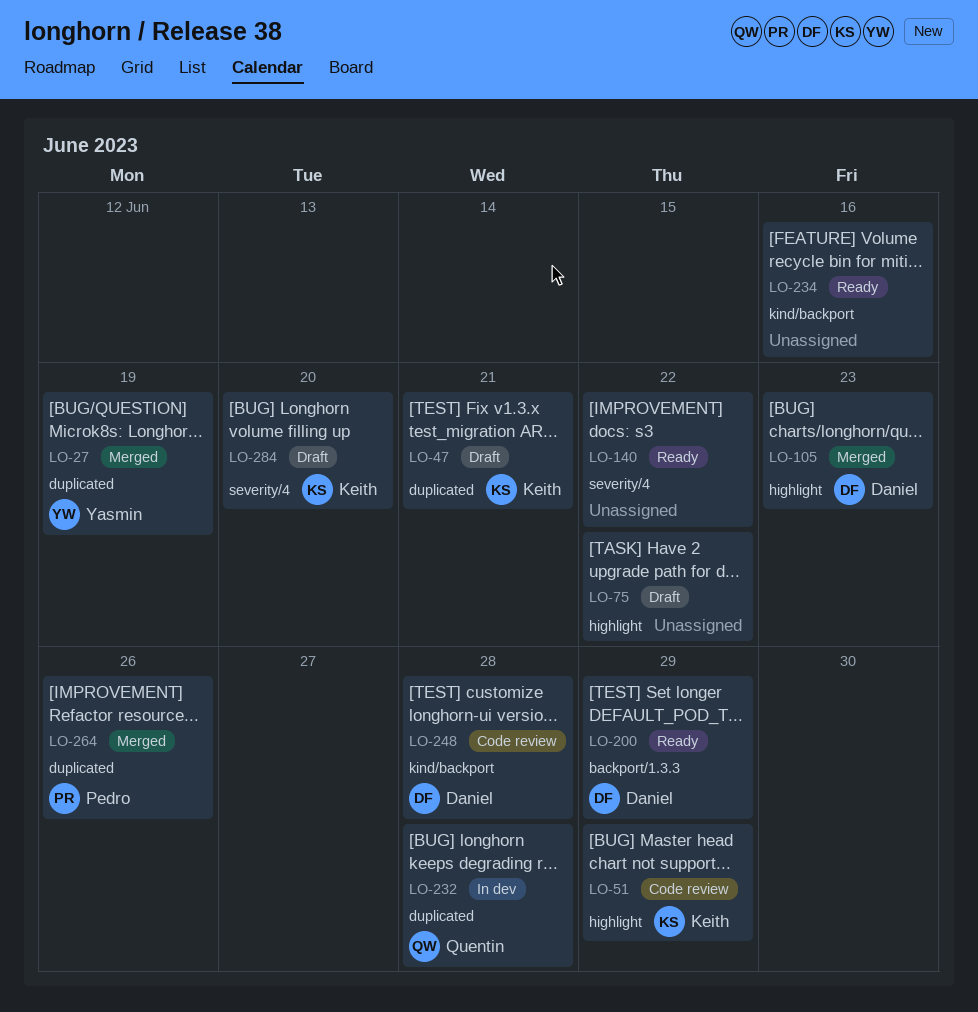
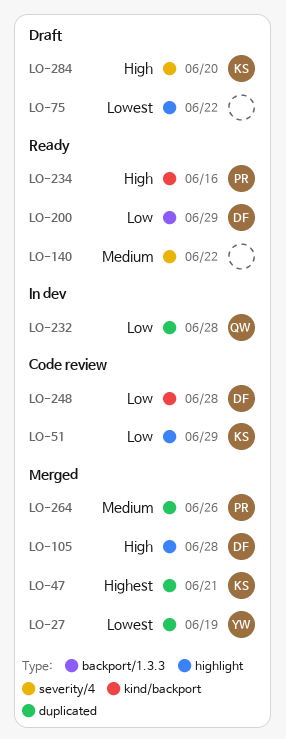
LO-47, status: Draft -> Merged
LO-105, due: Jun 23 -> Jun 28
LO-234, owner: none -> Pedro

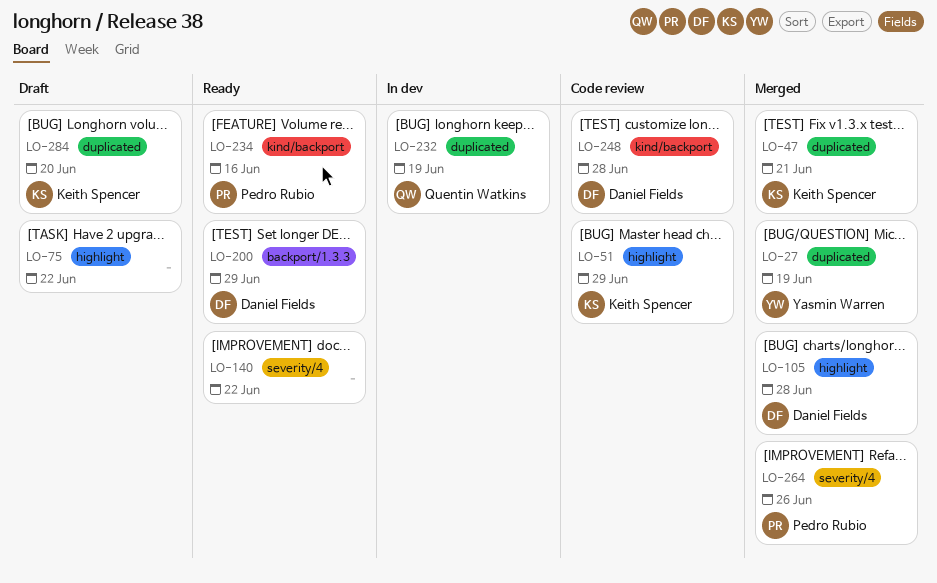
LO-232, due: Jun 28 -> Jun 19
LO-264, label: duplicated -> severity/4
LO-284, label: severity/4 -> duplicated

